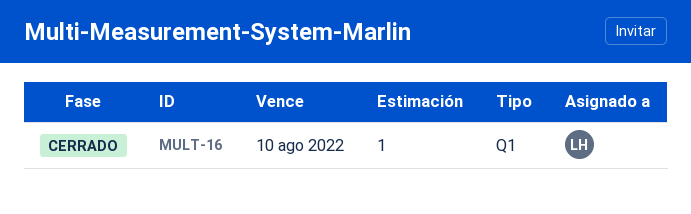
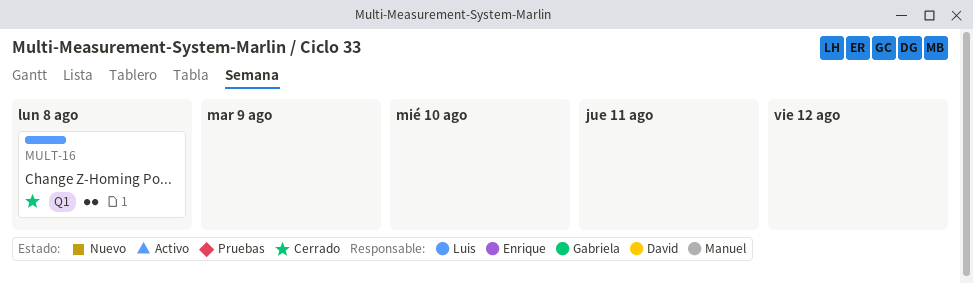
MULT-16, estimate: 1 -> 2
MULT-16, due: Aug 10 -> Aug 8

